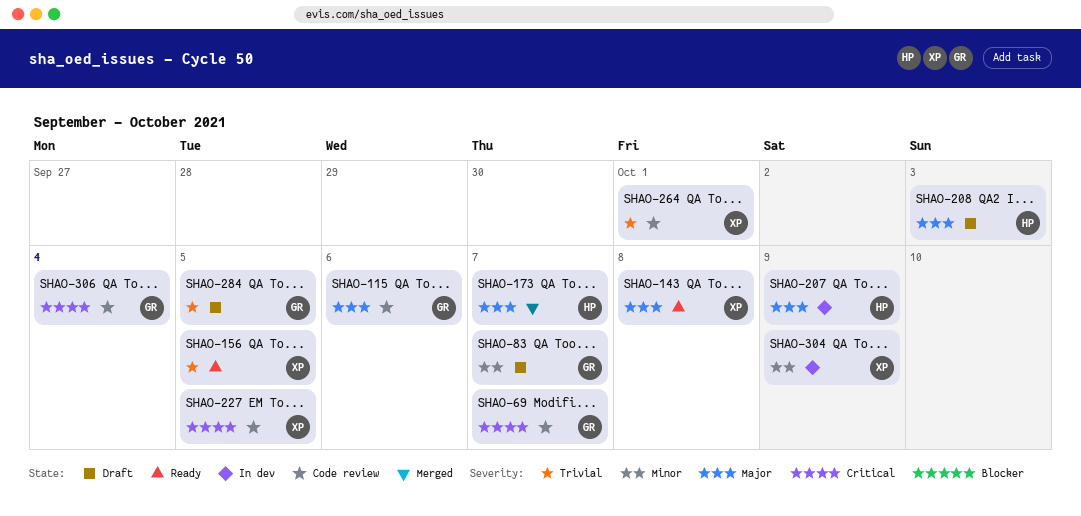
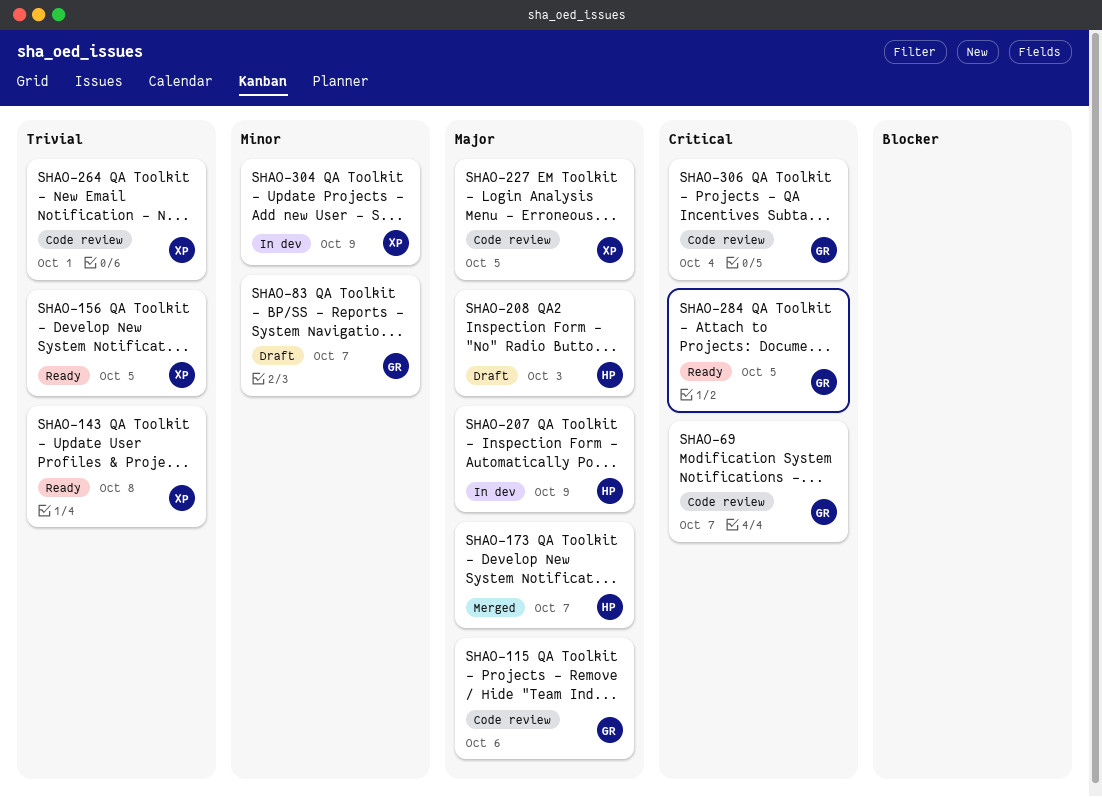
SHAO-143, priority: Major -> Trivial
SHAO-227, priority: Critical -> Major
SHAO-284, status: Draft -> Ready
SHAO-284, priority: Trivial -> Critical

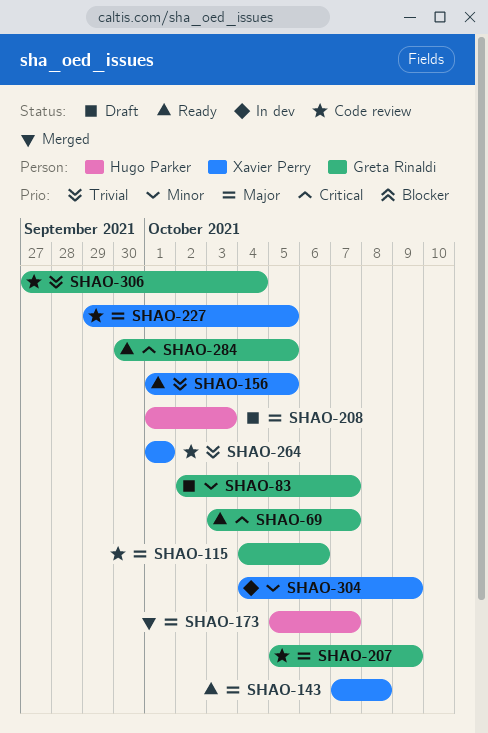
SHAO-69, status: Code review -> Ready
SHAO-143, priority: Trivial -> Major
SHAO-207, status: In dev -> Code review
SHAO-207, owner: Hugo Parker -> Greta Rinaldi
SHAO-306, priority: Critical -> Trivial

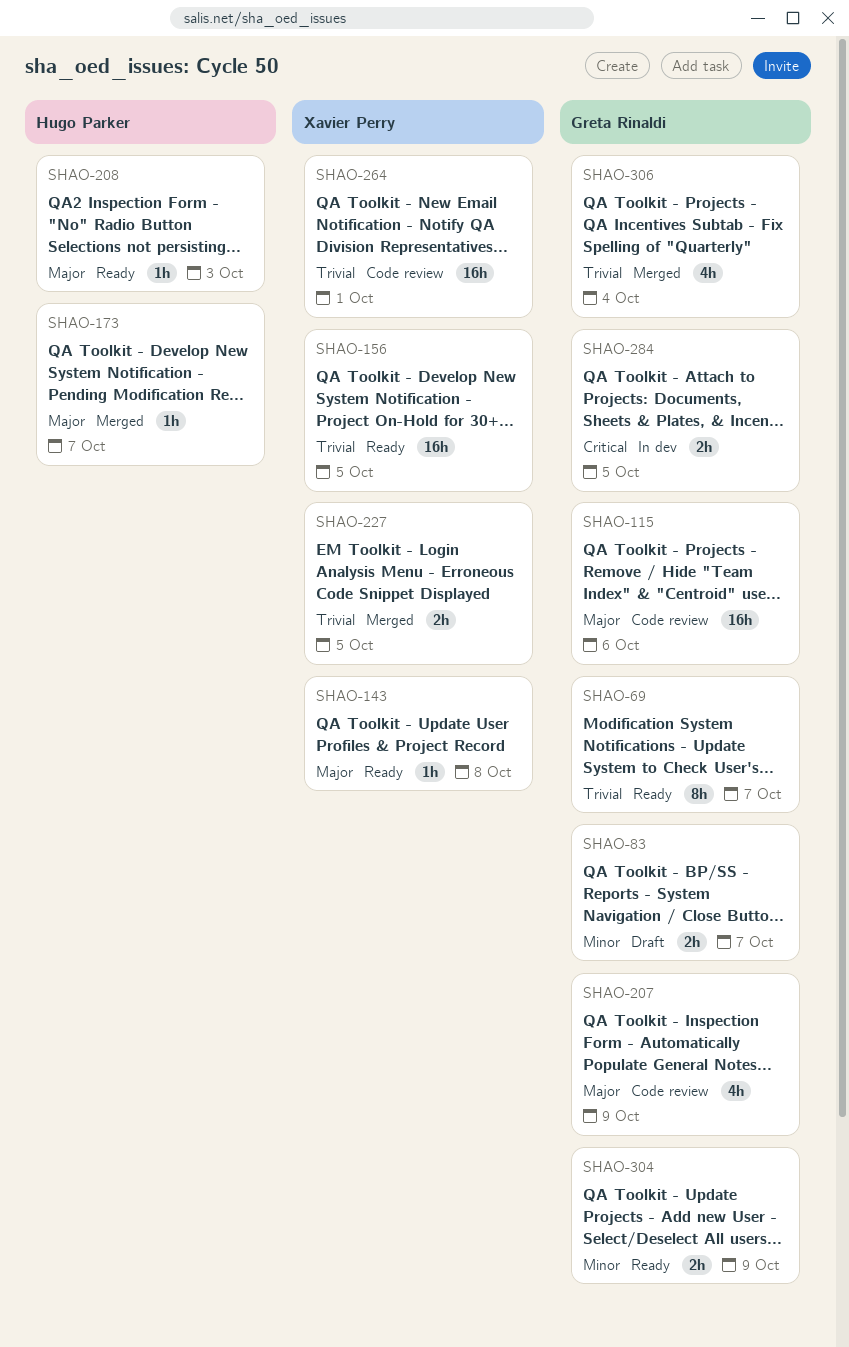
SHAO-69, priority: Critical -> Trivial
SHAO-208, status: Draft -> Ready
SHAO-227, status: Code review -> Merged
SHAO-227, priority: Major -> Trivial
SHAO-284, status: Ready -> In dev
SHAO-304, status: In dev -> Ready
SHAO-304, owner: Xavier Perry -> Greta Rinaldi
SHAO-306, status: Code review -> Merged

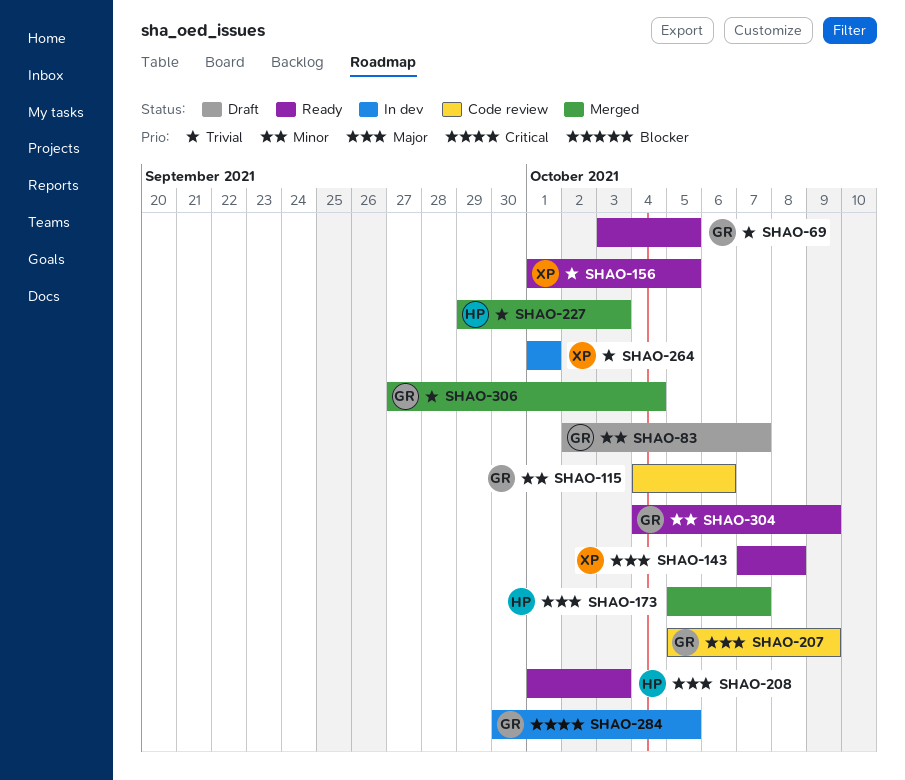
SHAO-69, due: Oct 7 -> Oct 5
SHAO-115, priority: Major -> Minor
SHAO-227, owner: Xavier Perry -> Hugo Parker
SHAO-227, due: Oct 5 -> Oct 3
SHAO-264, status: Code review -> In dev

